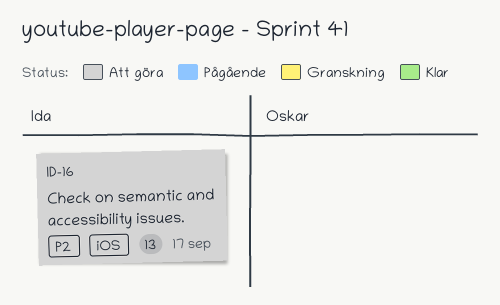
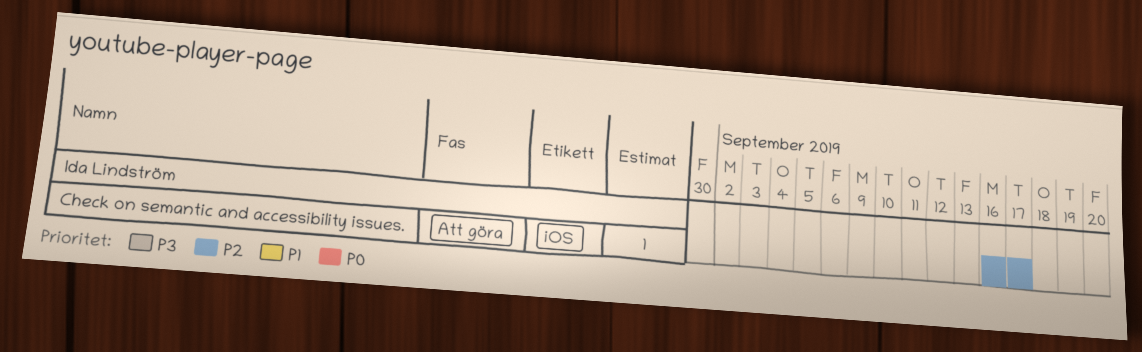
Check on semantic and accessibility issues., estimate: 13 -> 1

